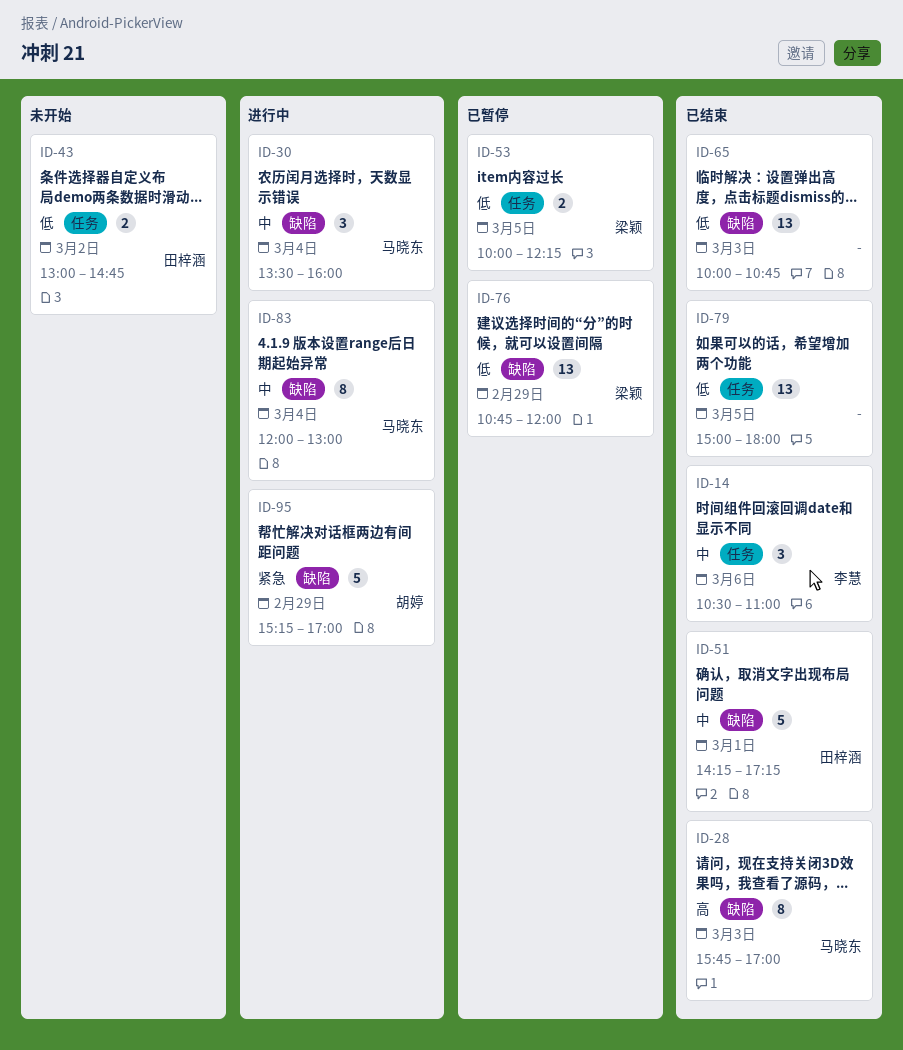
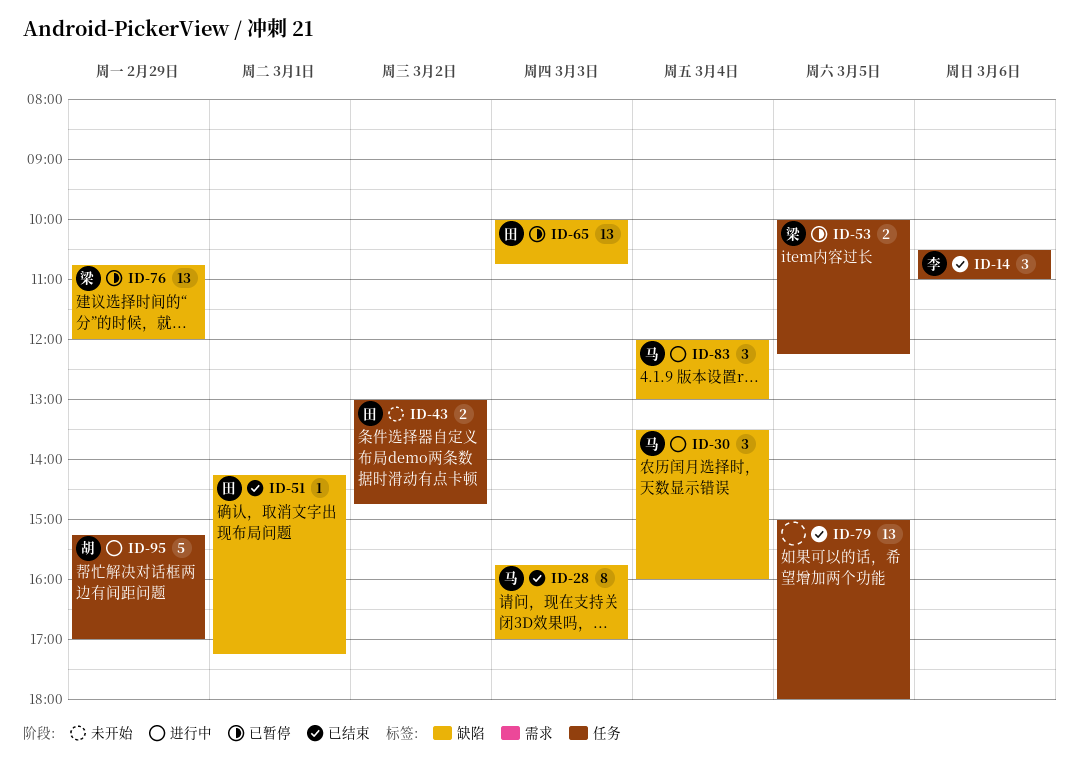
ID-51, estimate: 5 -> 1
ID-65, status: 已结束 -> 已暂停
ID-65, owner: none -> 田梓涵
ID-83, estimate: 8 -> 3
ID-95, label: 缺陷 -> 任务

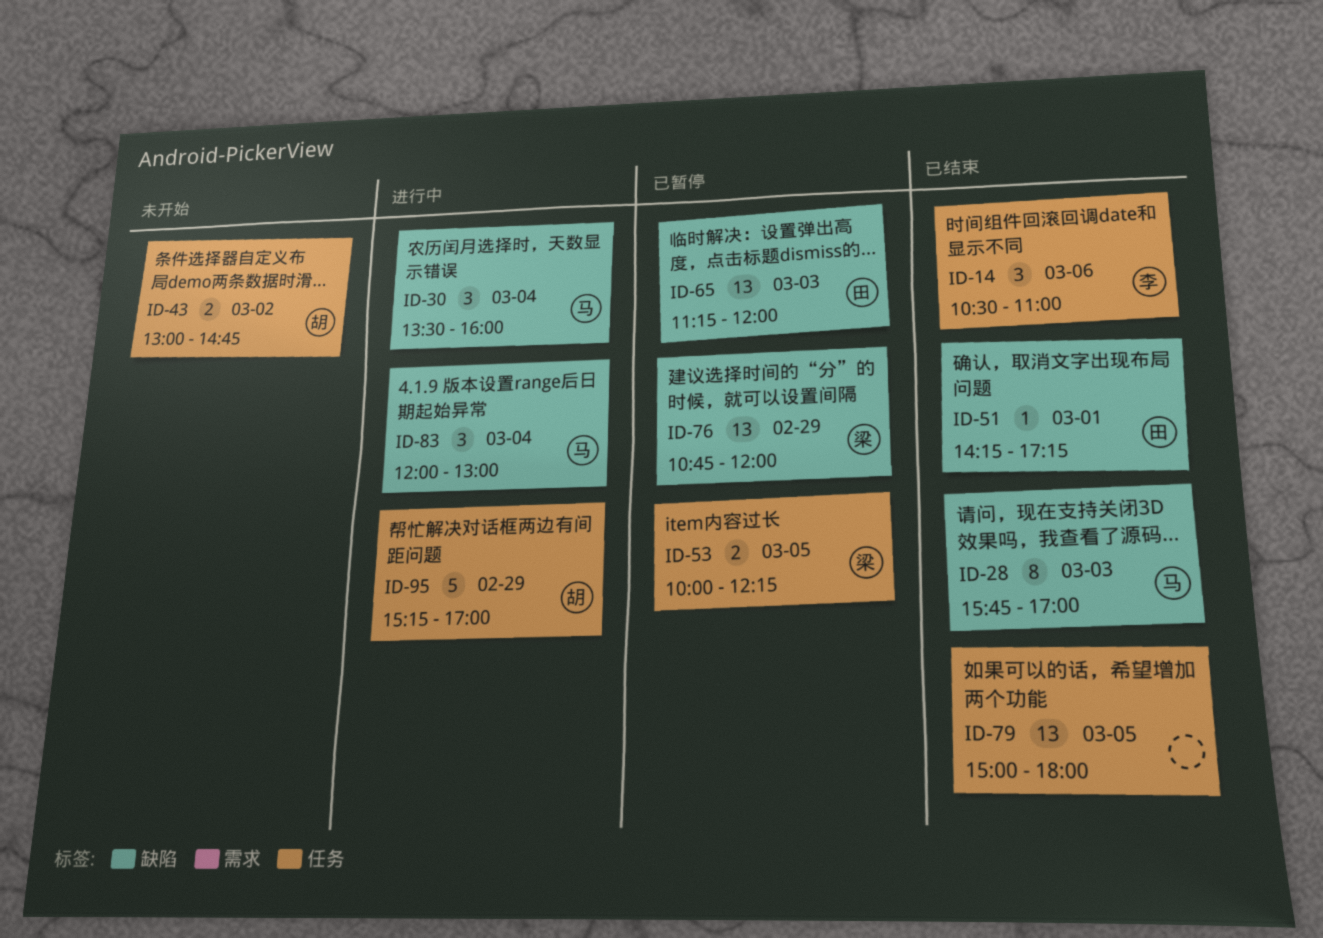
ID-43, owner: 田 -> 胡
ID-65, begins: 10:00 -> 11:15
ID-65, ends: 10:45 -> 12:00

